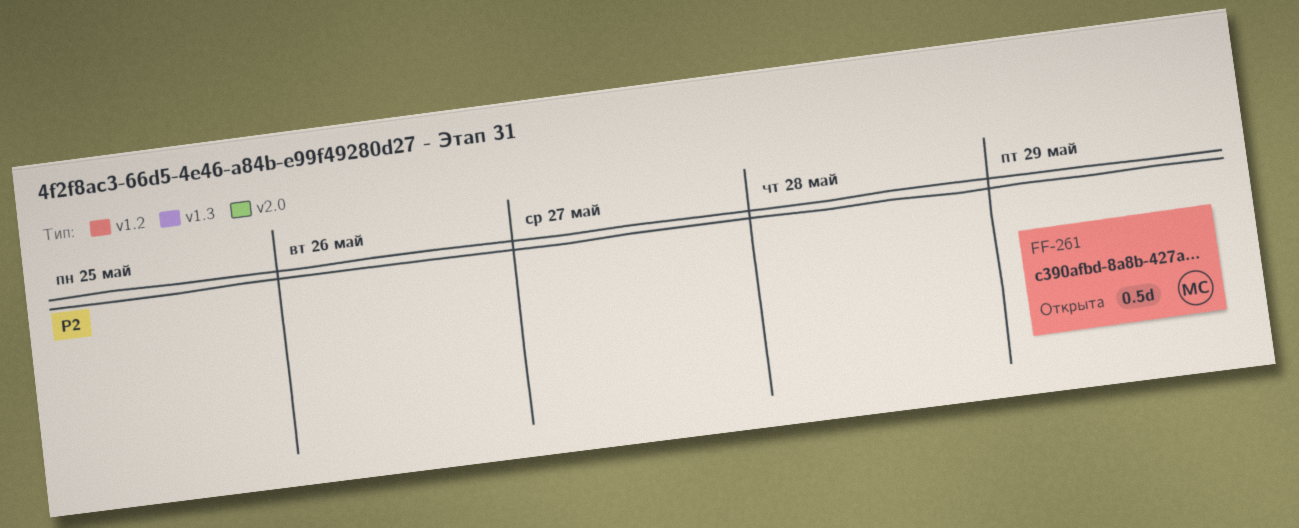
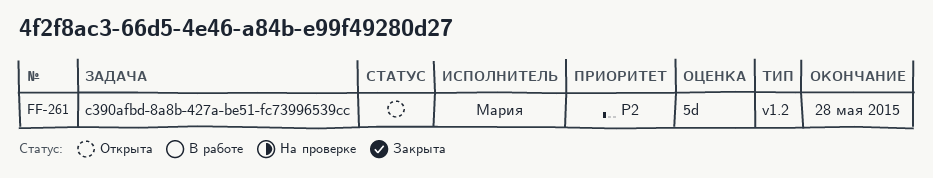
FF-261, estimate: 0.5d -> 5d
FF-261, due: May 29 -> May 28

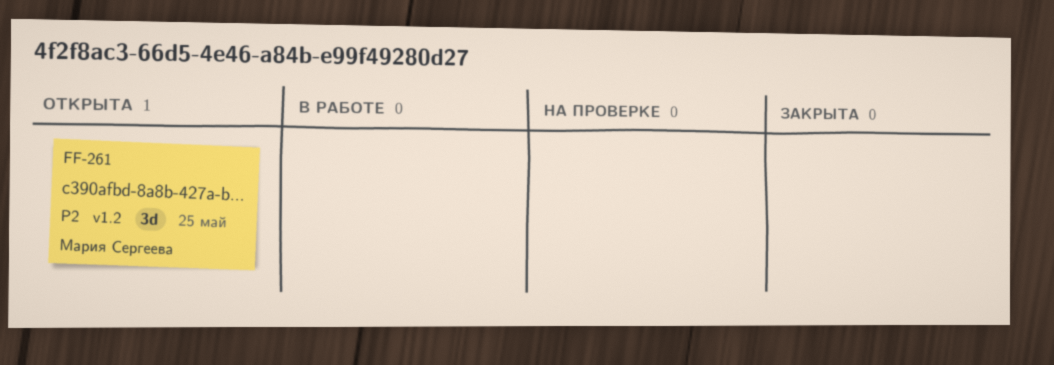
FF-261, estimate: 5d -> 3d
FF-261, due: May 28 -> May 25

